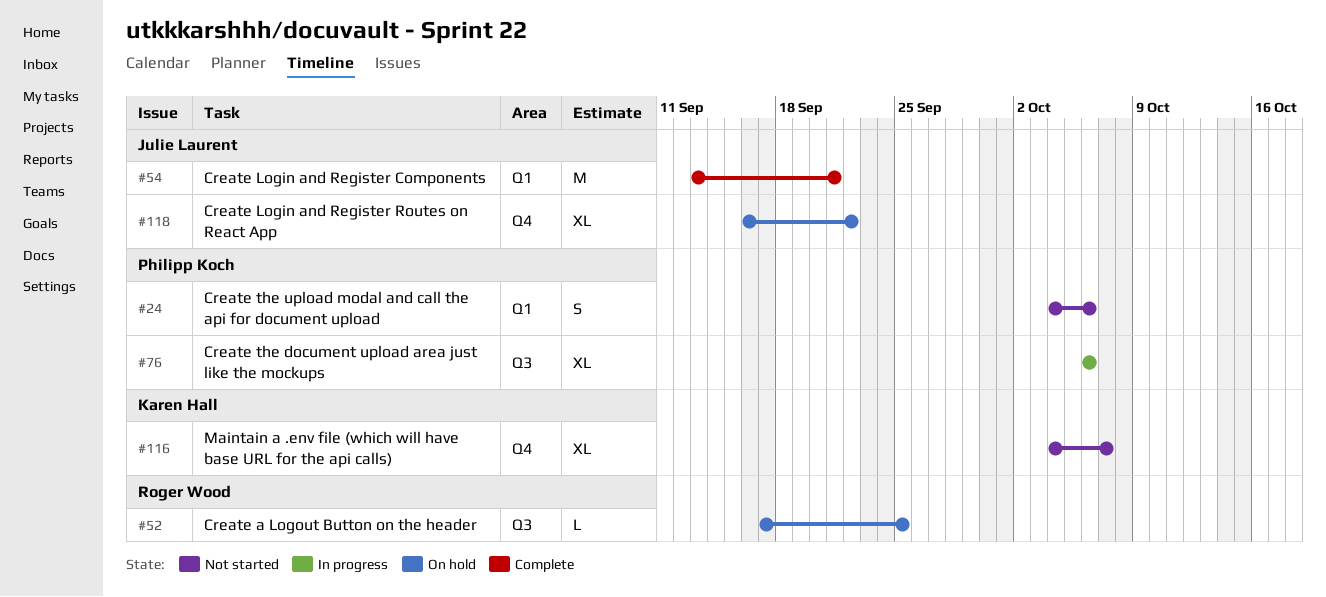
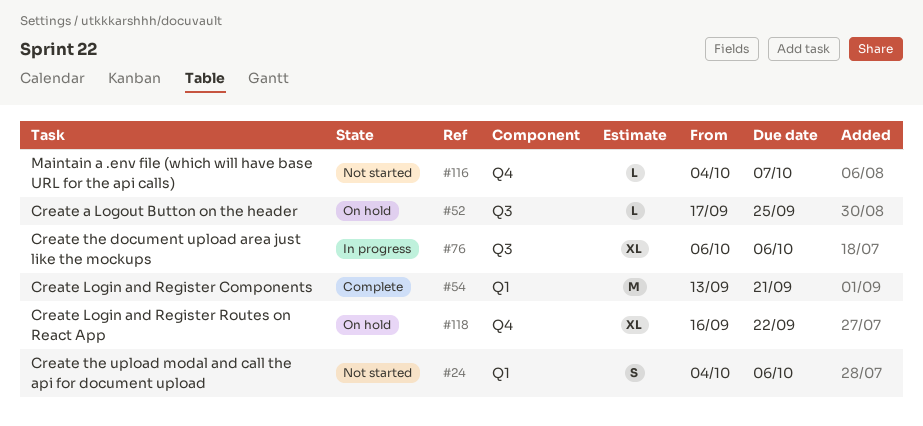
#116, estimate: XL -> L

